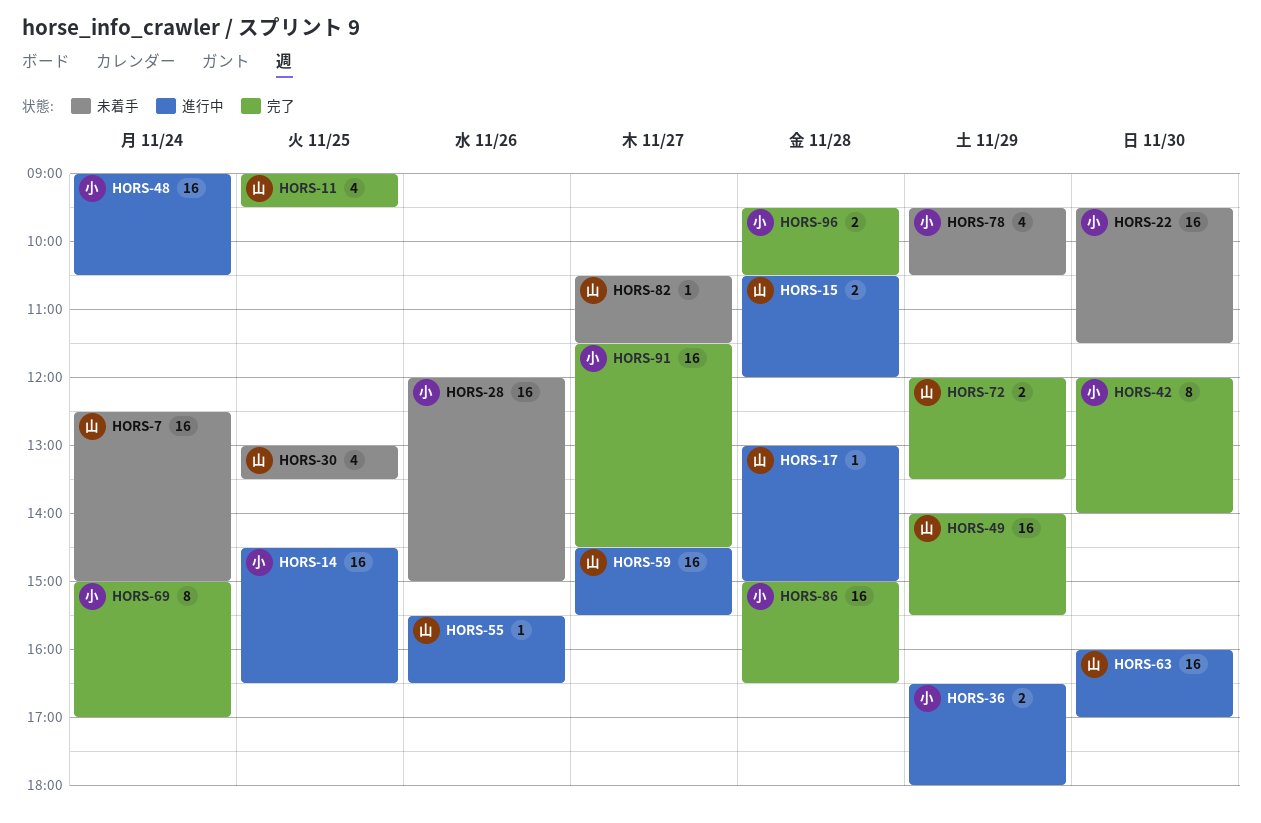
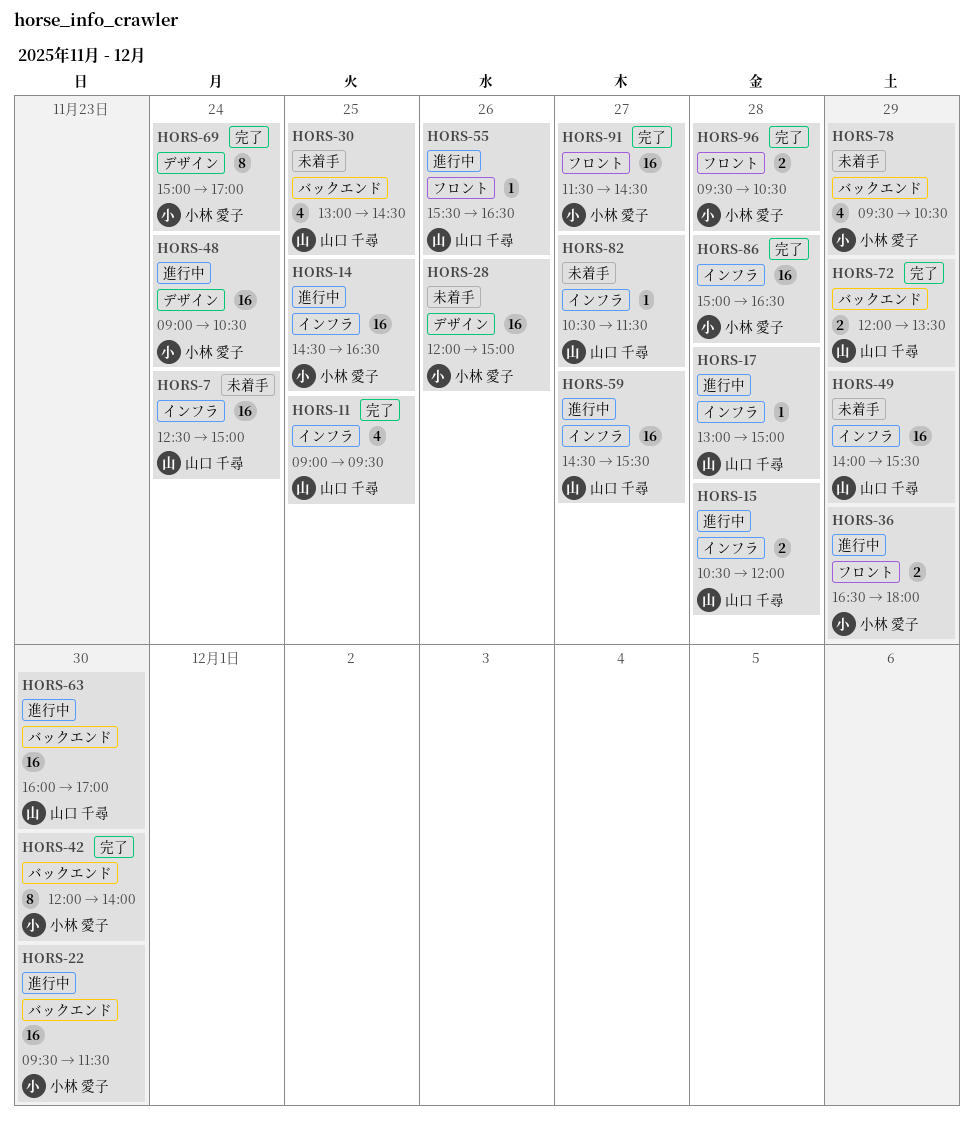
HORS-22, status: 未着手 -> 進行中
HORS-30, ends: 13:30 -> 14:30
HORS-49, status: 完了 -> 未着手

